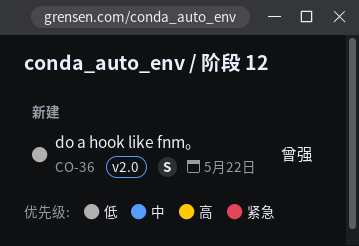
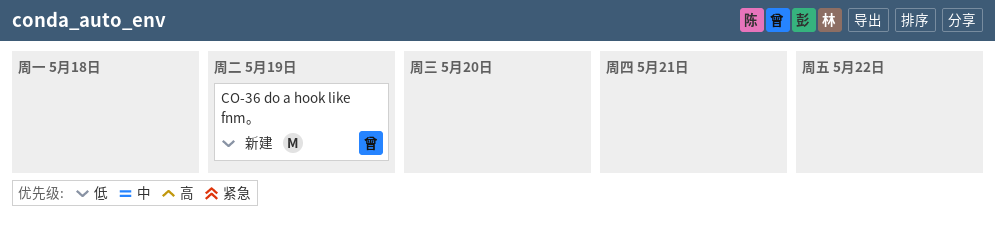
CO-36, estimate: S -> M
CO-36, due: May 22 -> May 19

